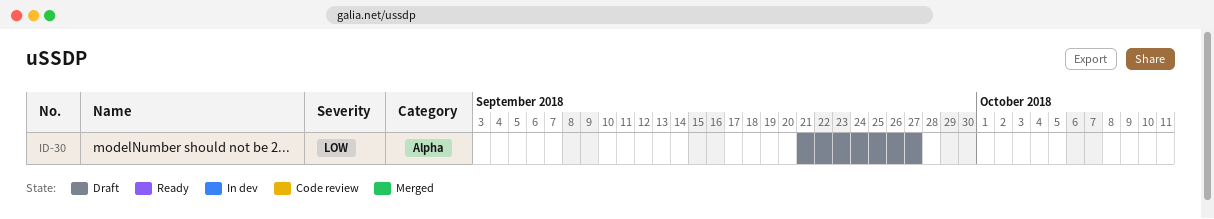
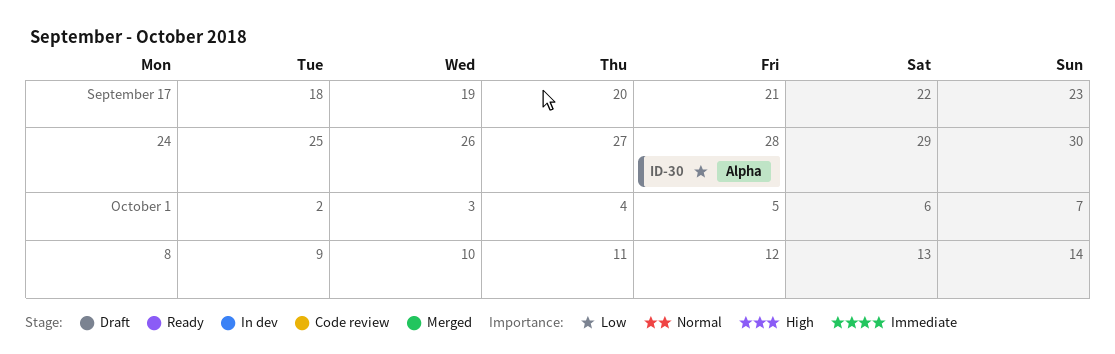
ID-30, due: Sep 27 -> Sep 28

